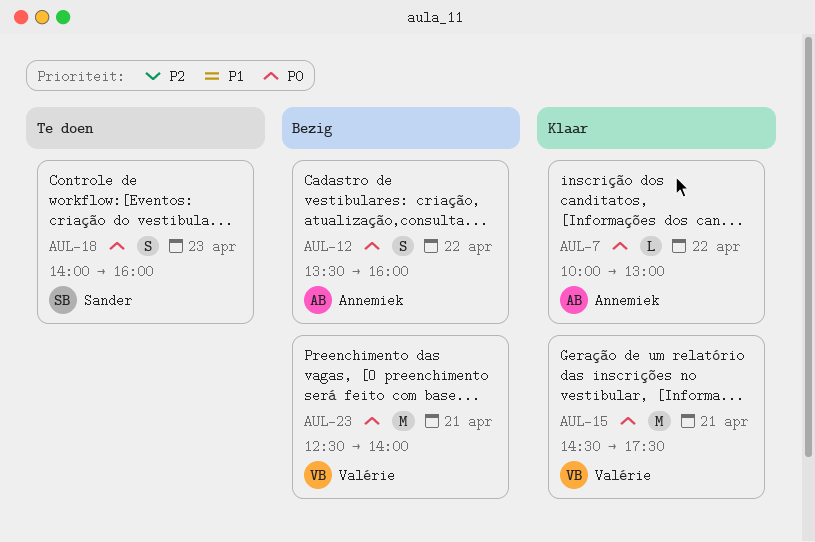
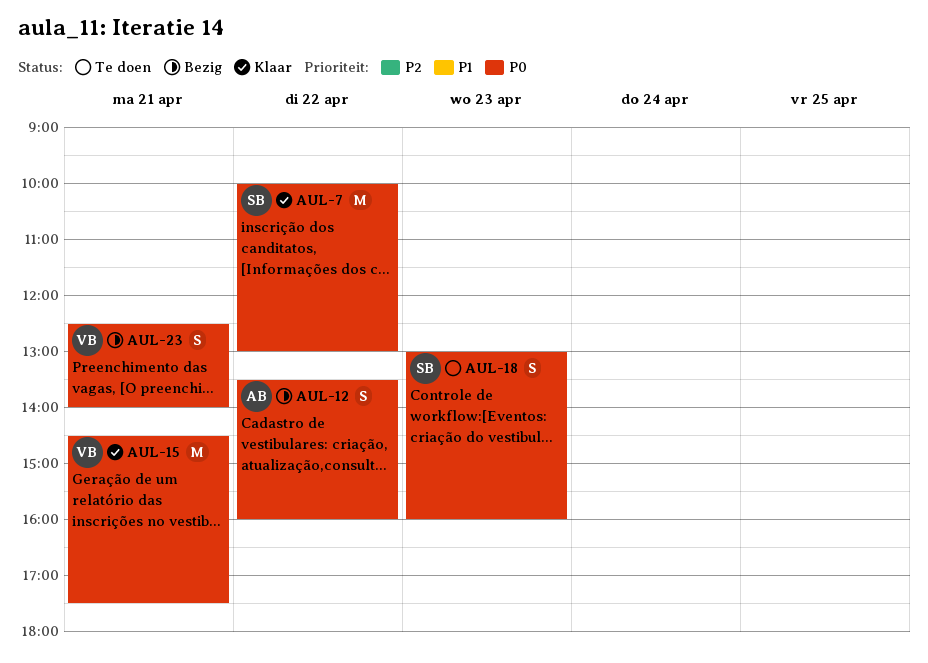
AUL-7, owner: Annemiek -> Sander
AUL-7, estimate: L -> M
AUL-18, begins: 14:00 -> 13:00
AUL-23, estimate: M -> S

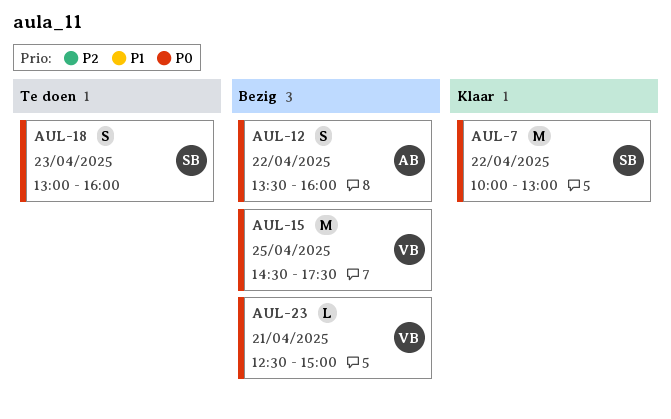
AUL-15, status: Klaar -> Bezig
AUL-15, day: Apr 21 -> Apr 25
AUL-23, estimate: S -> L
AUL-23, ends: 14:00 -> 15:00

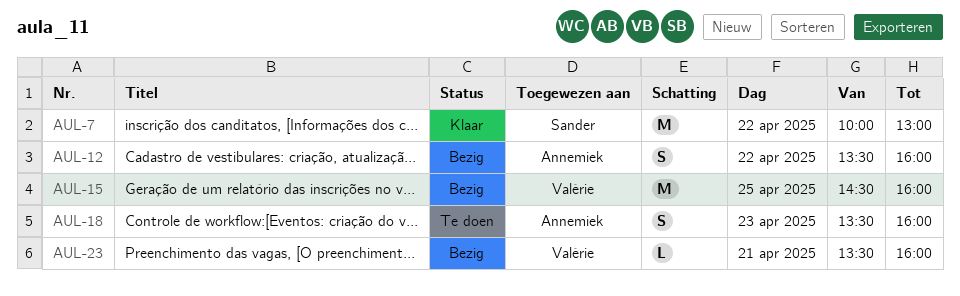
AUL-15, ends: 17:30 -> 16:00
AUL-18, owner: Sander -> Annemiek
AUL-18, begins: 13:00 -> 13:30
AUL-23, begins: 12:30 -> 13:30
AUL-23, ends: 15:00 -> 16:00

